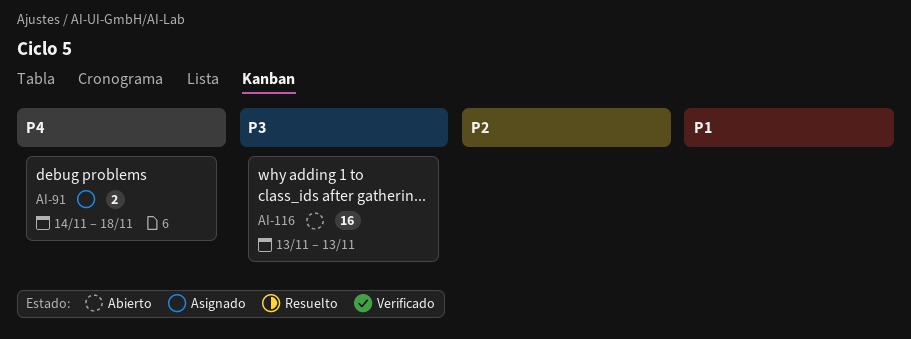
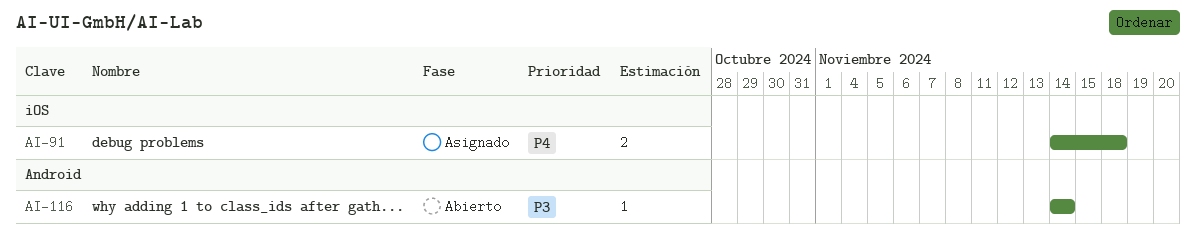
AI-116, estimate: 16 -> 1
AI-116, start: Nov 13 -> Nov 14
AI-116, due: Nov 13 -> Nov 14

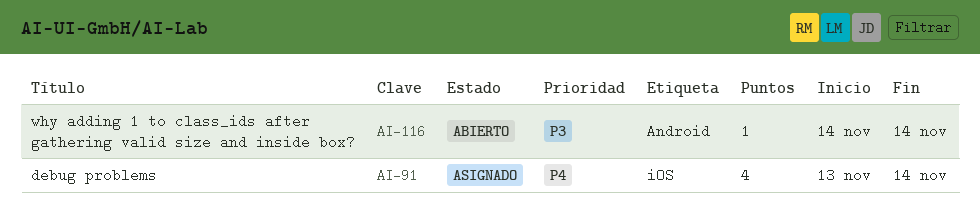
AI-91, estimate: 2 -> 4
AI-91, start: Nov 14 -> Nov 13
AI-91, due: Nov 18 -> Nov 14

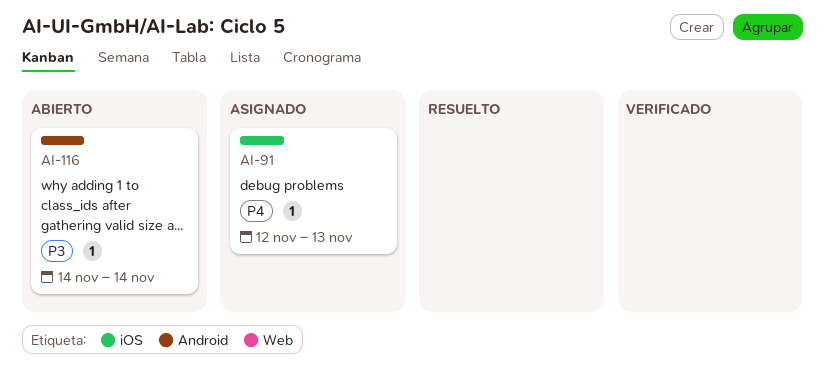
AI-91, estimate: 4 -> 1
AI-91, start: Nov 13 -> Nov 12
AI-91, due: Nov 14 -> Nov 13

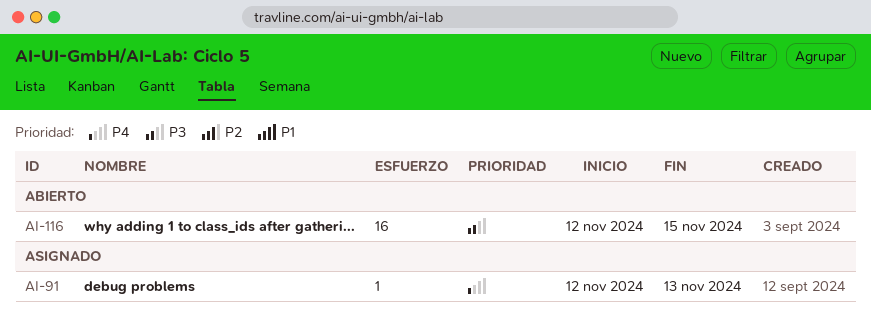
AI-116, estimate: 1 -> 16
AI-116, start: Nov 14 -> Nov 12
AI-116, due: Nov 14 -> Nov 15

